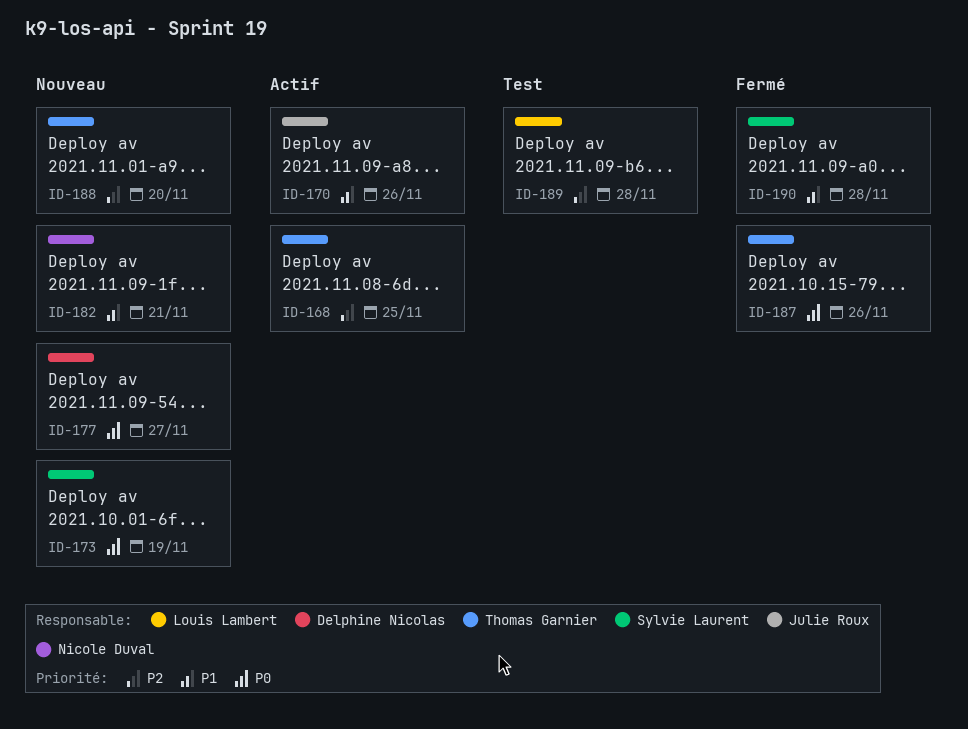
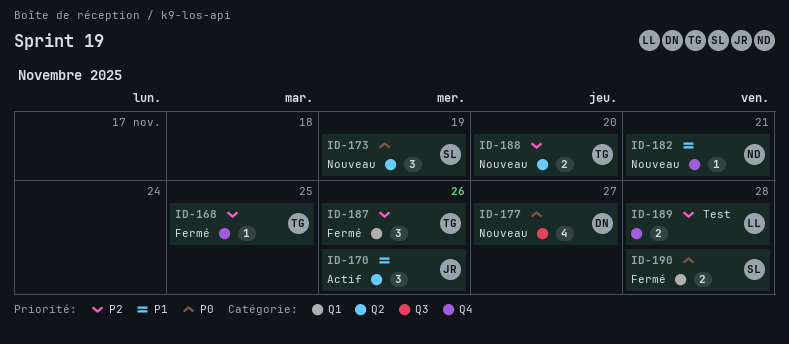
ID-168, status: Actif -> Fermé
ID-187, priority: P0 -> P2
ID-190, priority: P1 -> P0

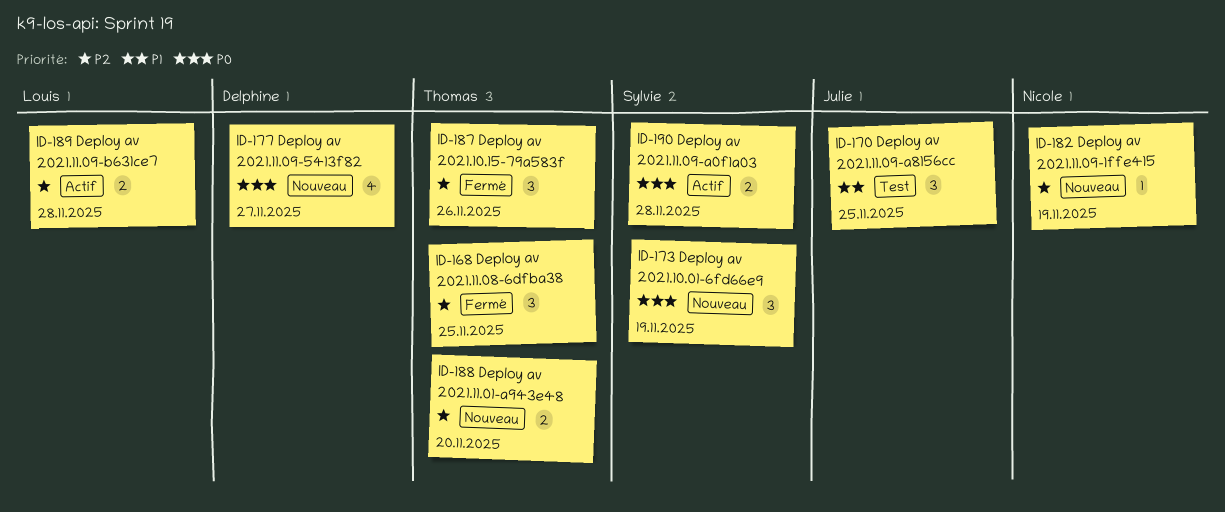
ID-168, estimate: 1 -> 3
ID-170, status: Actif -> Test
ID-170, due: Nov 26 -> Nov 25
ID-182, priority: P1 -> P2
ID-182, due: Nov 21 -> Nov 19
ID-189, status: Test -> Actif
ID-190, status: Fermé -> Actif

